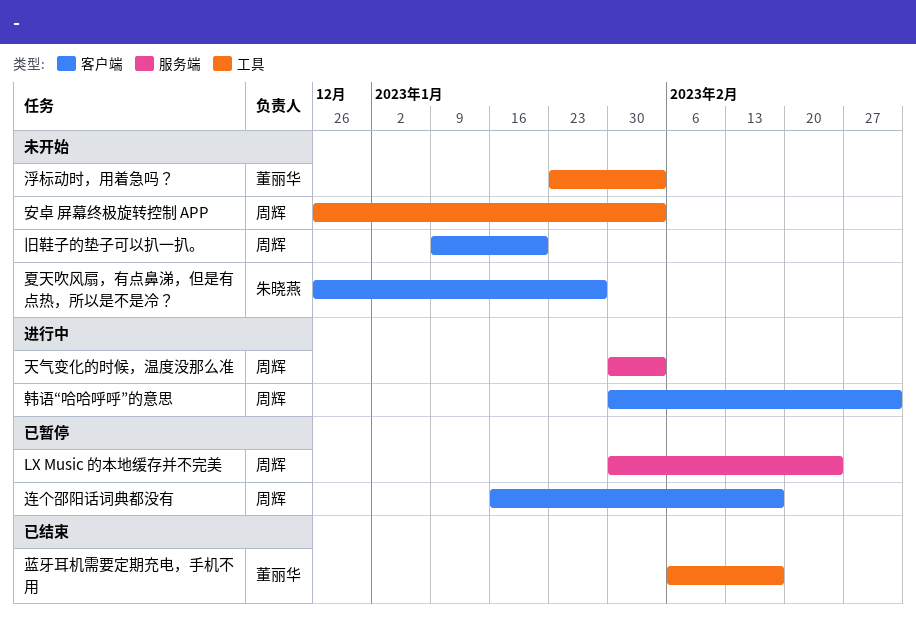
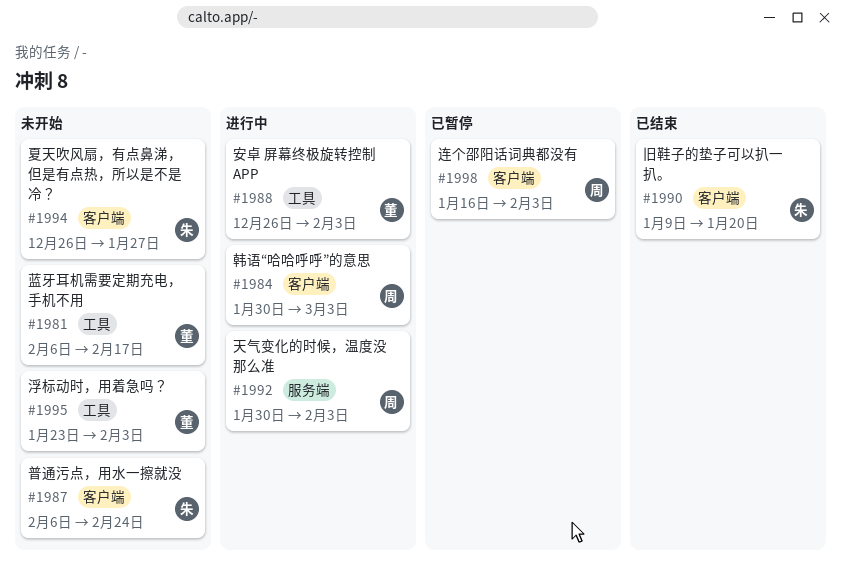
LX Music 的本地缓存并不完美: present -> none
安卓 屏幕终极旋转控制 APP, status: 未开始 -> 进行中
安卓 屏幕终极旋转控制 APP, owner: 周辉 -> 董丽华
旧鞋子的垫子可以扒一扒。, status: 未开始 -> 已结束
旧鞋子的垫子可以扒一扒。, owner: 周辉 -> 朱晓燕
普通污点，用水一擦就没: none -> present
蓝牙耳机需要定期充电，手机不用, status: 已结束 -> 未开始
连个邵阳话词典都没有, due: Feb 17 -> Feb 3

